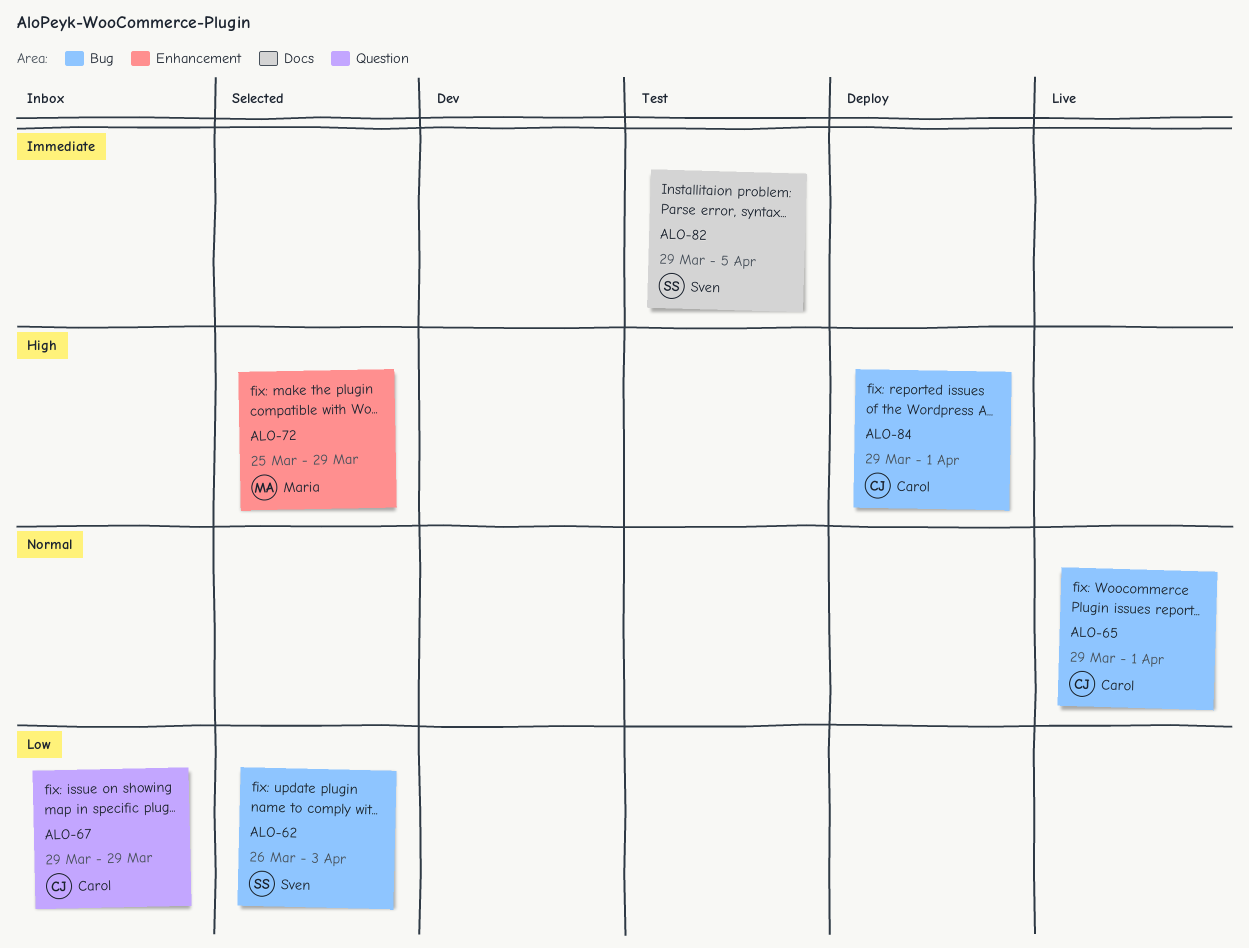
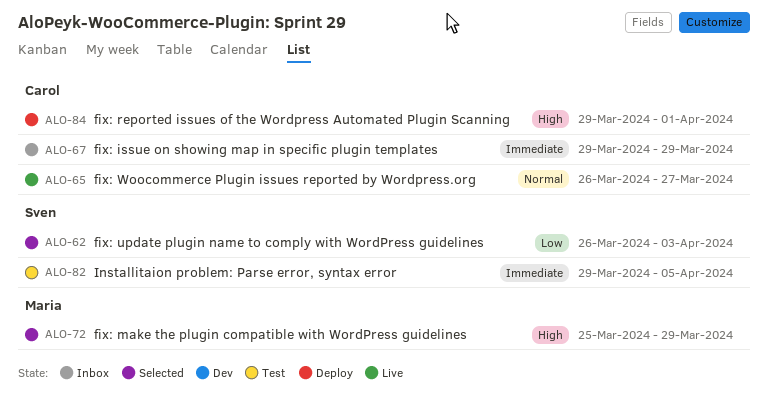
ALO-65, start: Mar 29 -> Mar 26
ALO-65, due: Apr 1 -> Mar 27
ALO-67, priority: Low -> Immediate

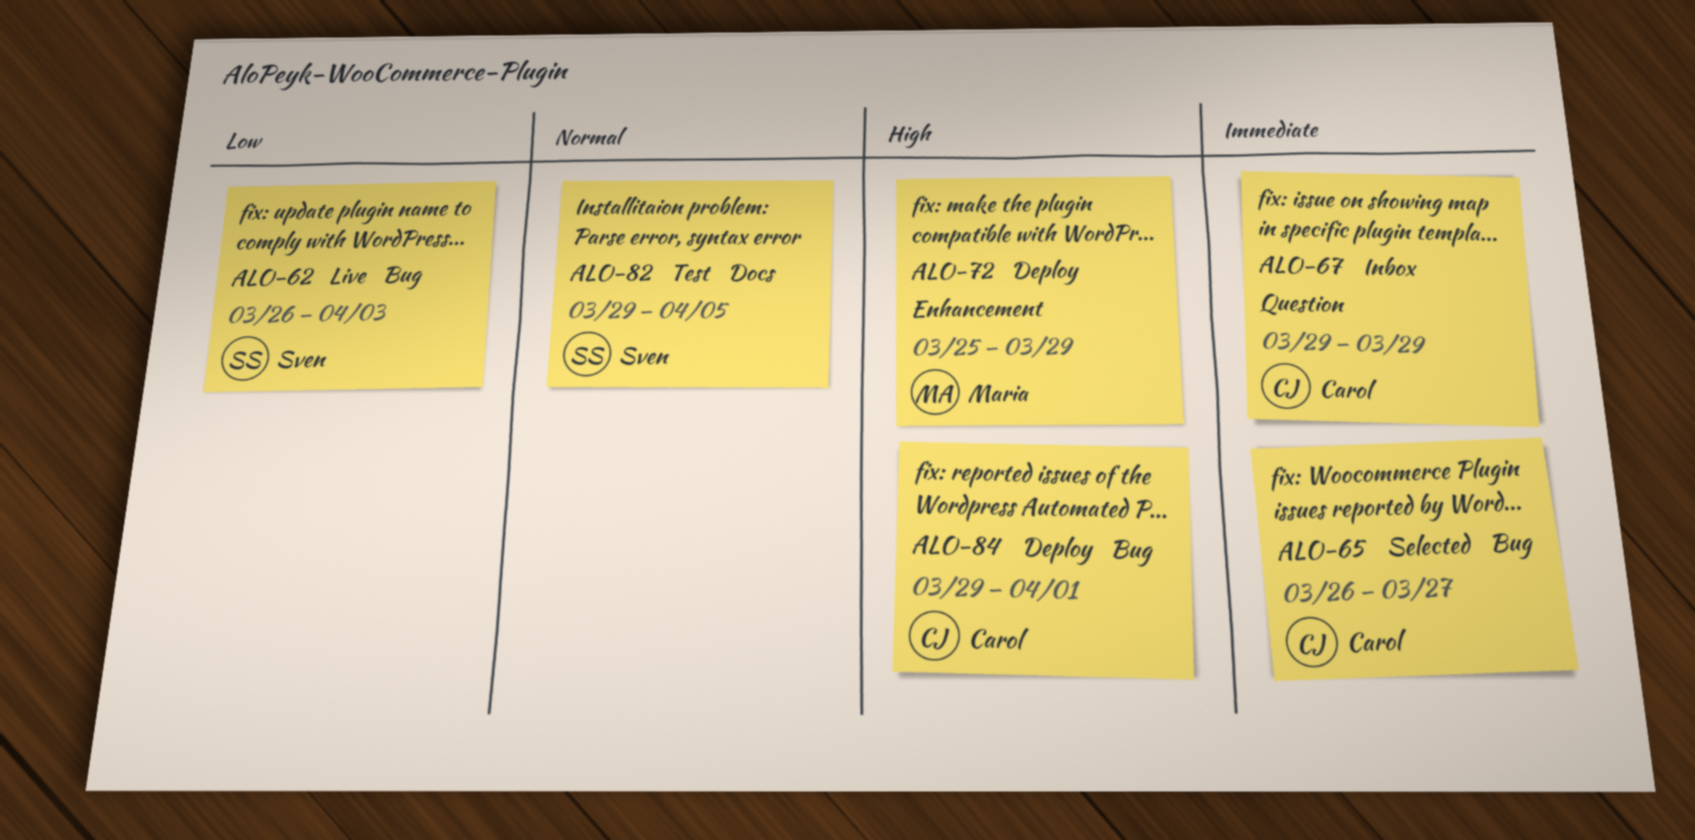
ALO-62, status: Selected -> Live
ALO-65, status: Live -> Selected
ALO-65, priority: Normal -> Immediate
ALO-72, status: Selected -> Deploy
ALO-82, priority: Immediate -> Normal

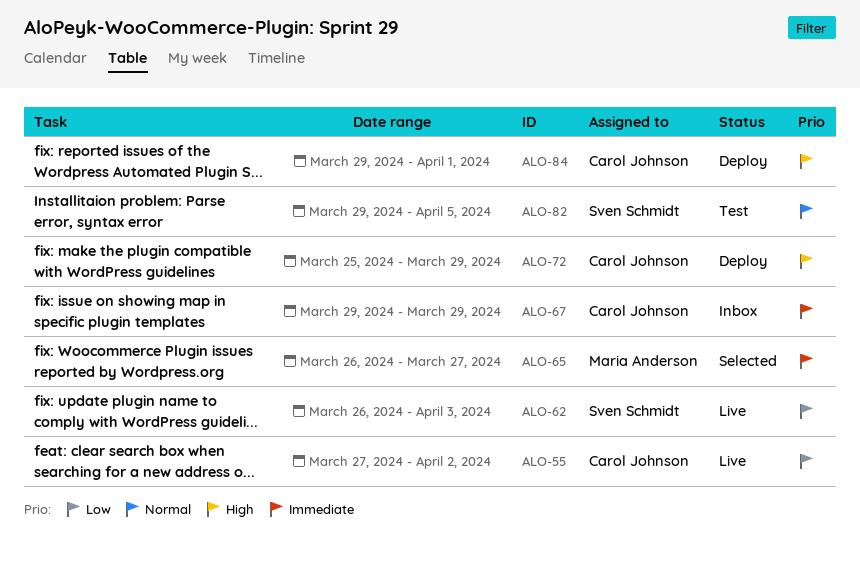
ALO-55: none -> present
ALO-65, owner: Carol Johnson -> Maria Anderson
ALO-72, owner: Maria Anderson -> Carol Johnson

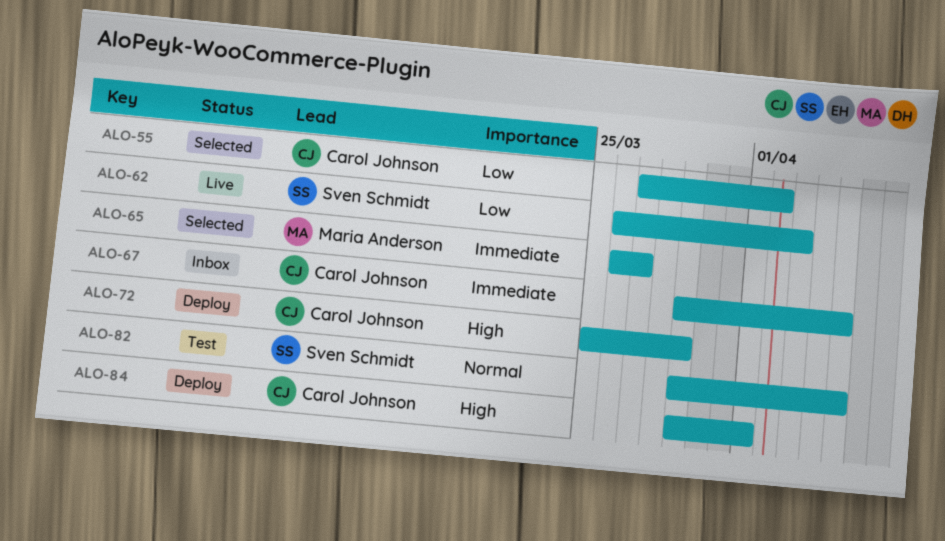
ALO-55, status: Live -> Selected
ALO-67, due: Mar 29 -> Apr 5

